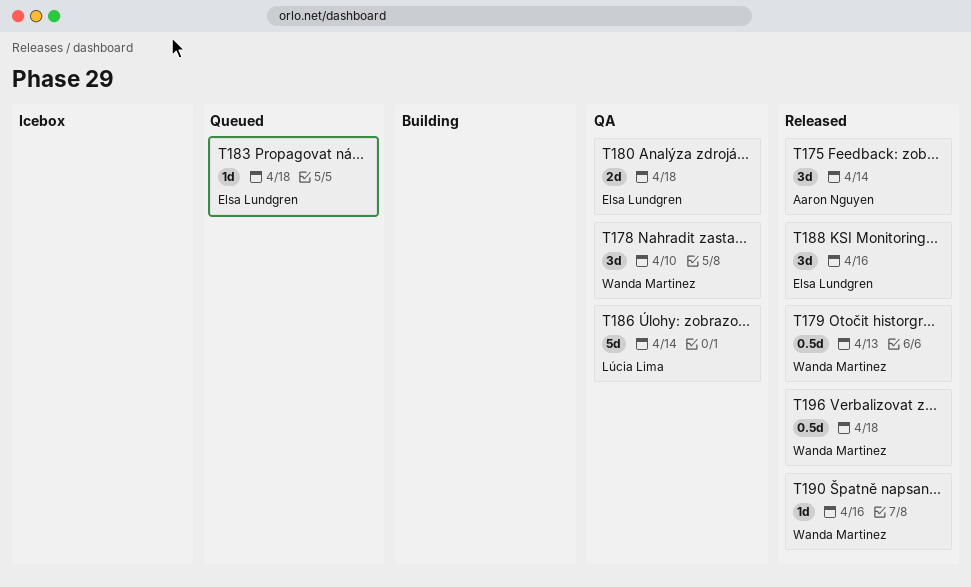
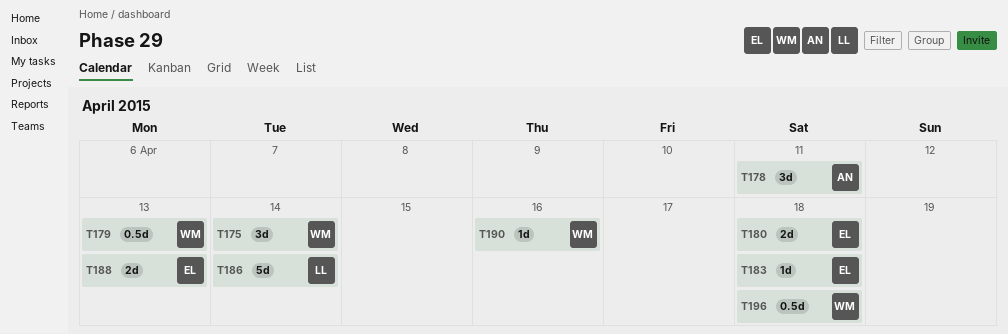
T175, owner: Aaron Nguyen -> Wanda Martinez
T178, owner: Wanda Martinez -> Aaron Nguyen
T178, due: Apr 10 -> Apr 11
T188, estimate: 3d -> 2d
T188, due: Apr 16 -> Apr 13

